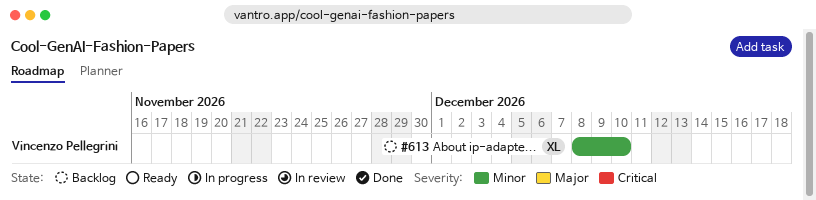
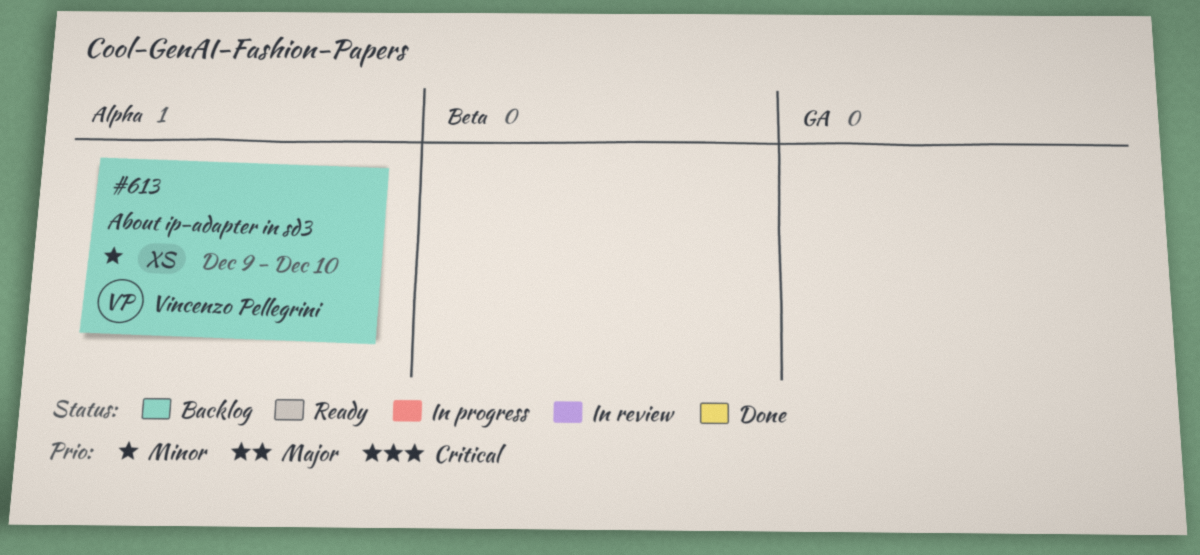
#613, estimate: XL -> XS
#613, start: Dec 8 -> Dec 9

